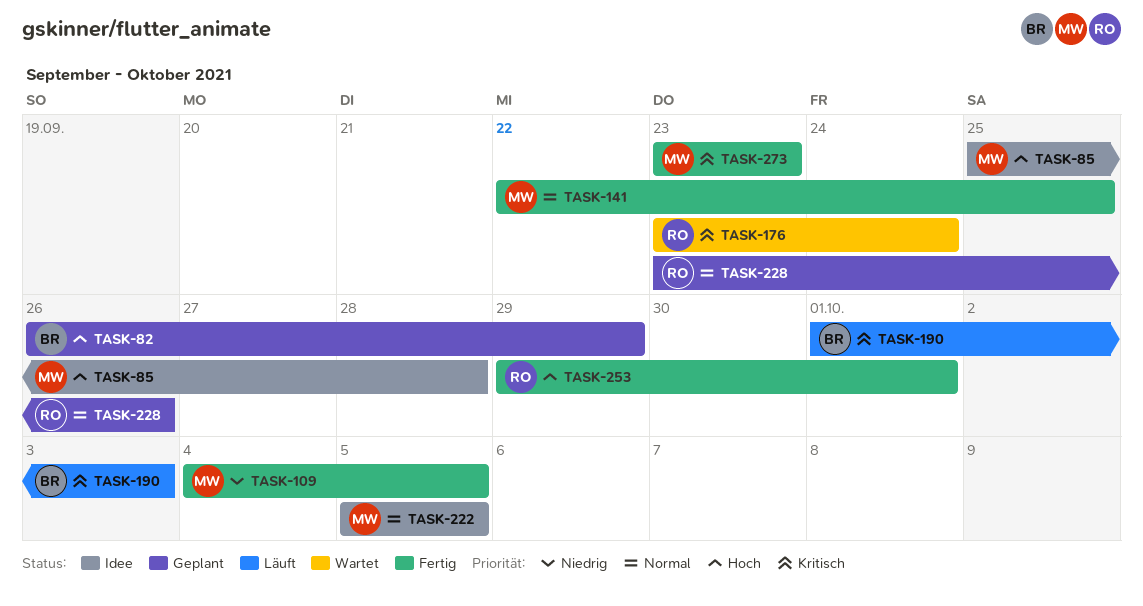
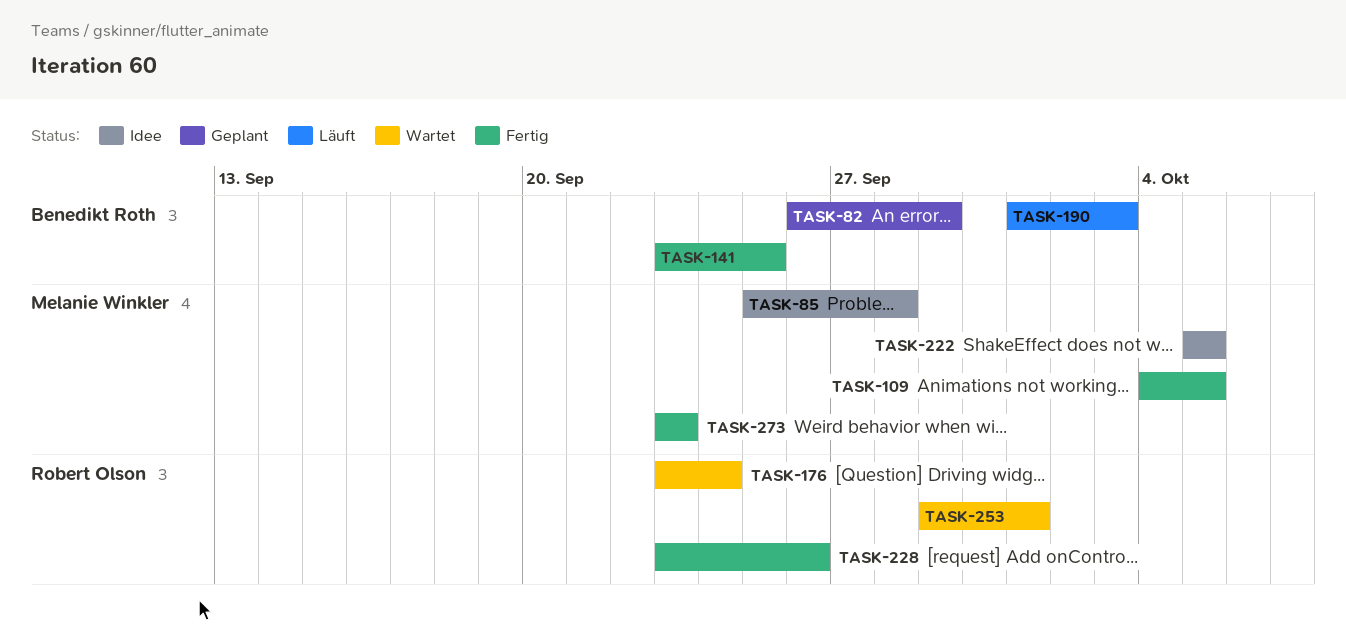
TASK-141, owner: Melanie Winkler -> Benedikt Roth
TASK-141, start: Sep 22 -> Sep 23
TASK-228, status: Geplant -> Fertig
TASK-253, status: Fertig -> Wartet

